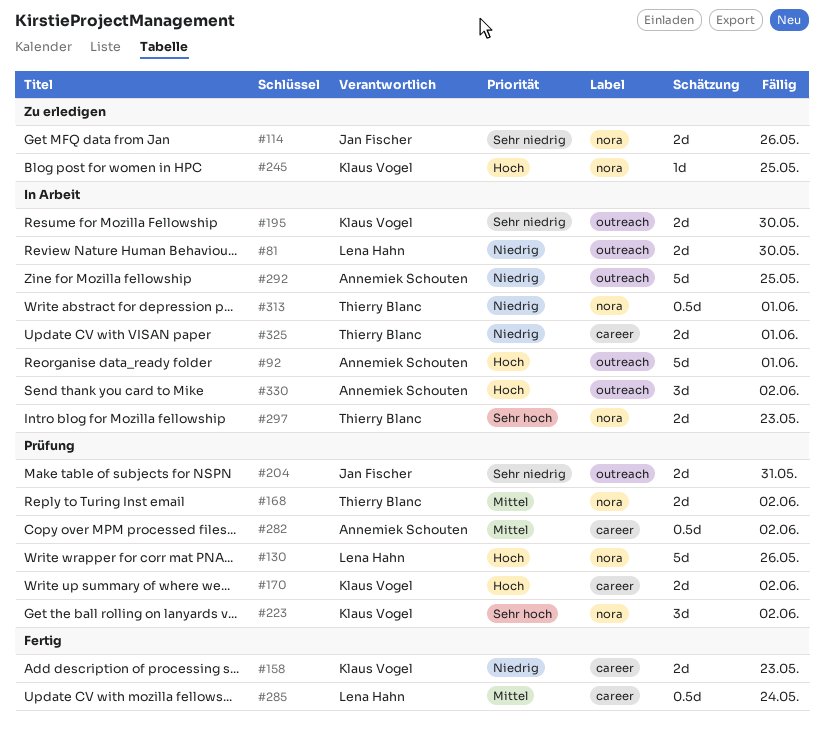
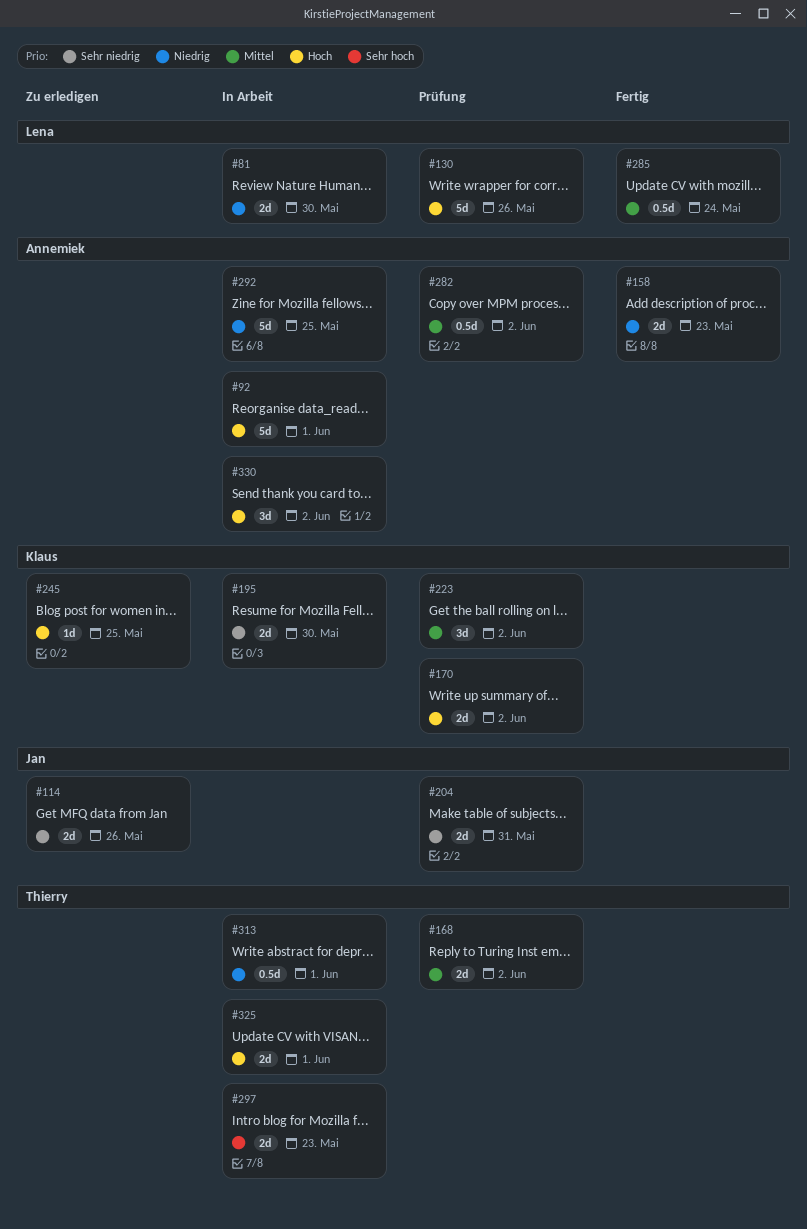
#158, owner: Klaus Vogel -> Annemiek Schouten
#223, priority: Sehr hoch -> Mittel
#325, priority: Niedrig -> Hoch

